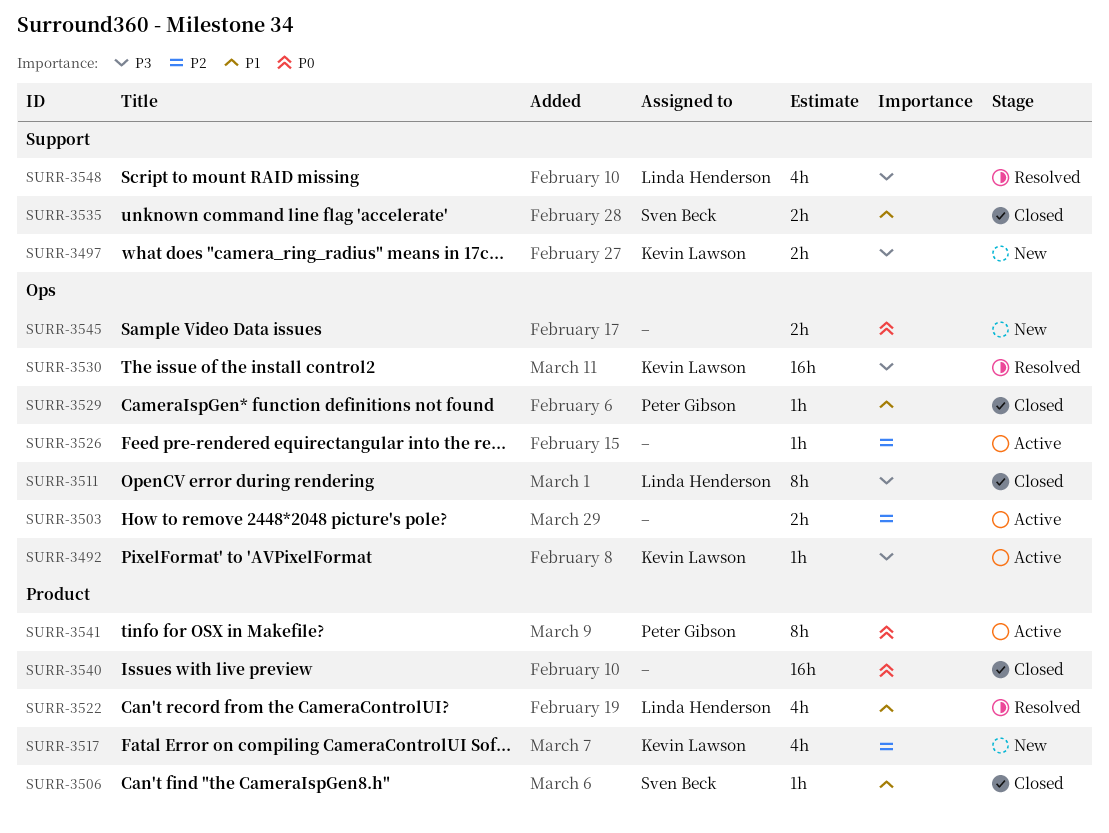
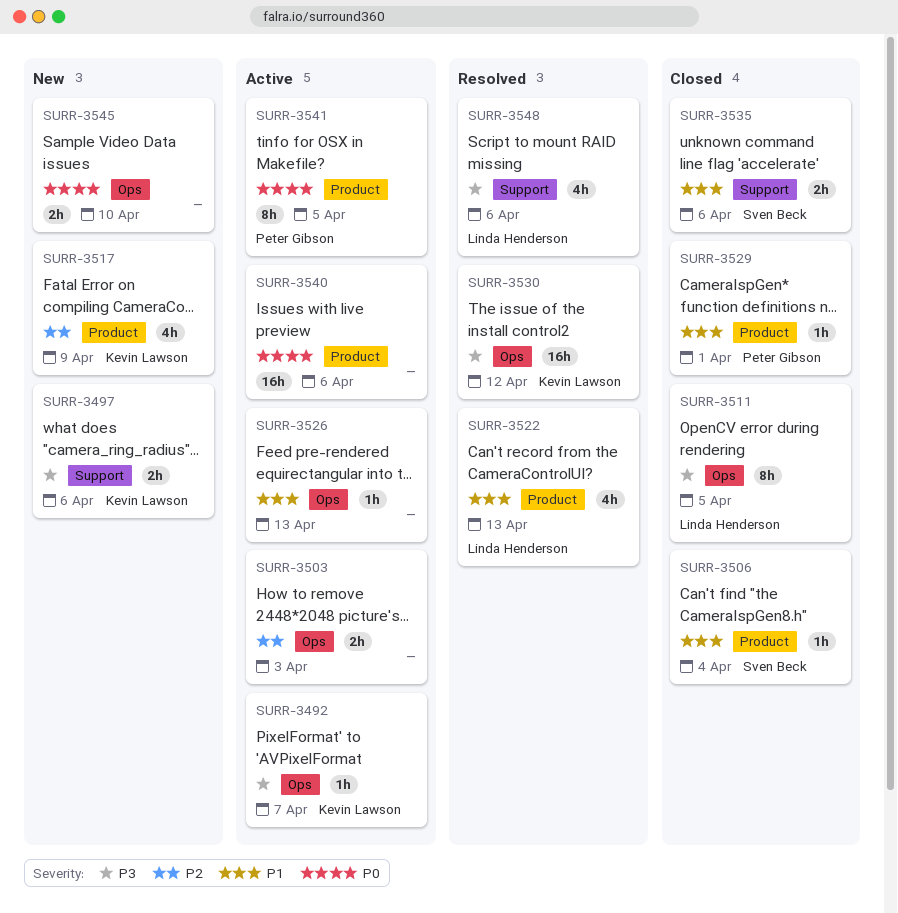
SURR-3526, priority: P2 -> P1
SURR-3529, label: Ops -> Product
SURR-3540, status: Closed -> Active

